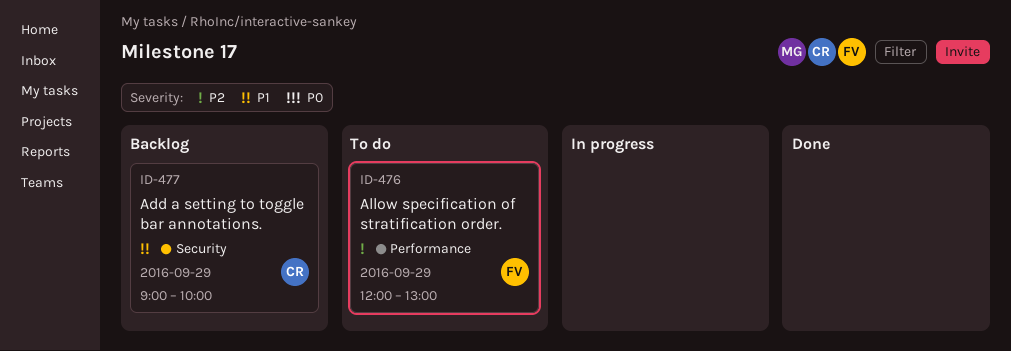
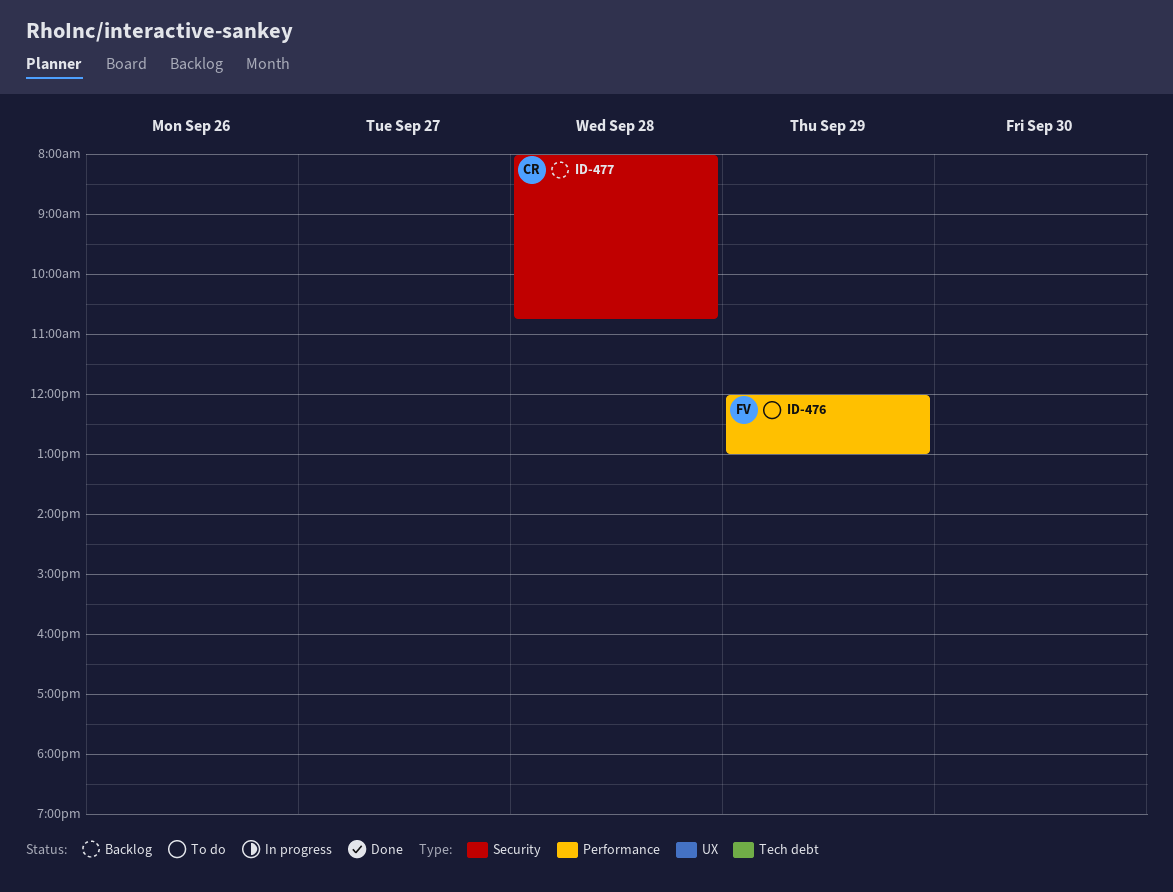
ID-477, day: Sep 29 -> Sep 28
ID-477, begins: 09:00 -> 08:00
ID-477, ends: 10:00 -> 10:45

